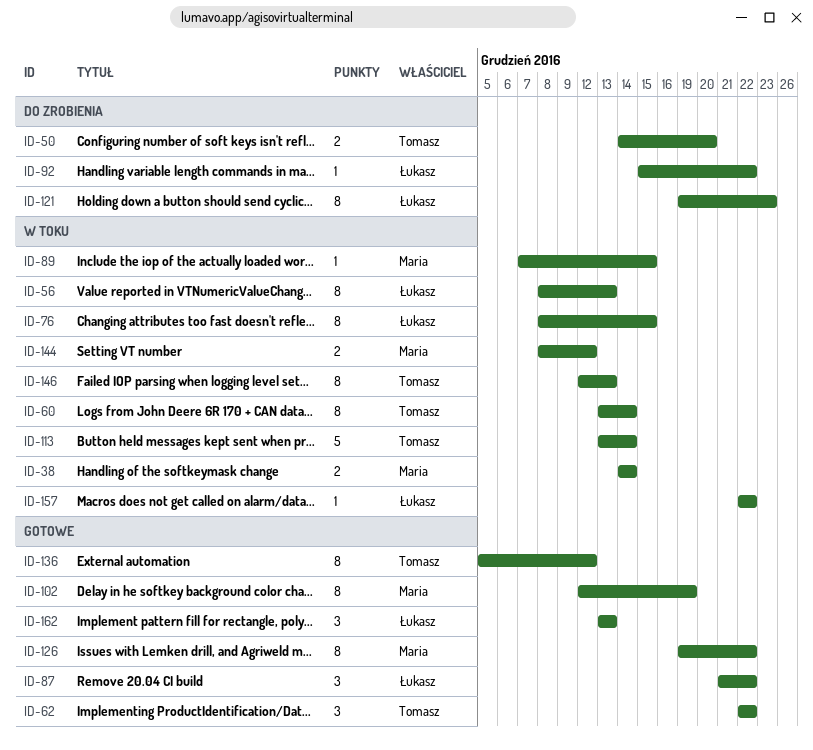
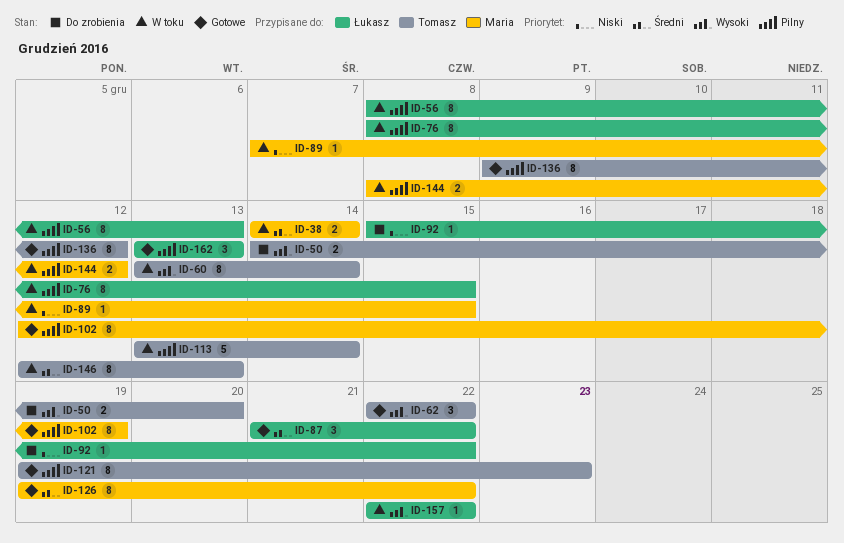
ID-121, status: Do zrobienia -> Gotowe
ID-121, owner: Łukasz -> Tomasz
ID-136, start: Dec 5 -> Dec 9

